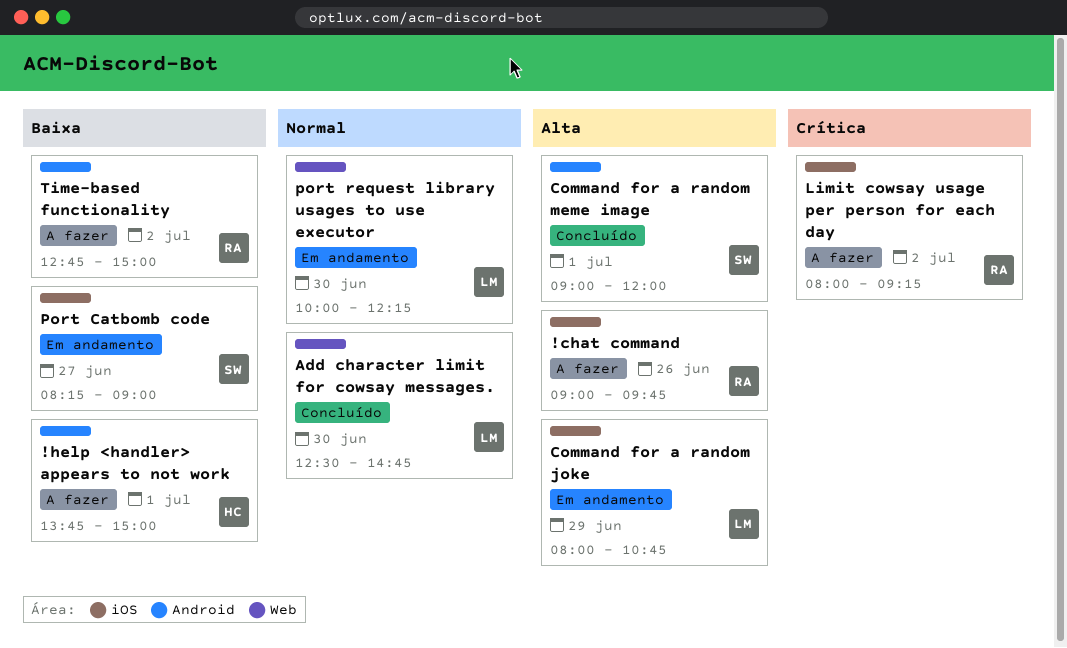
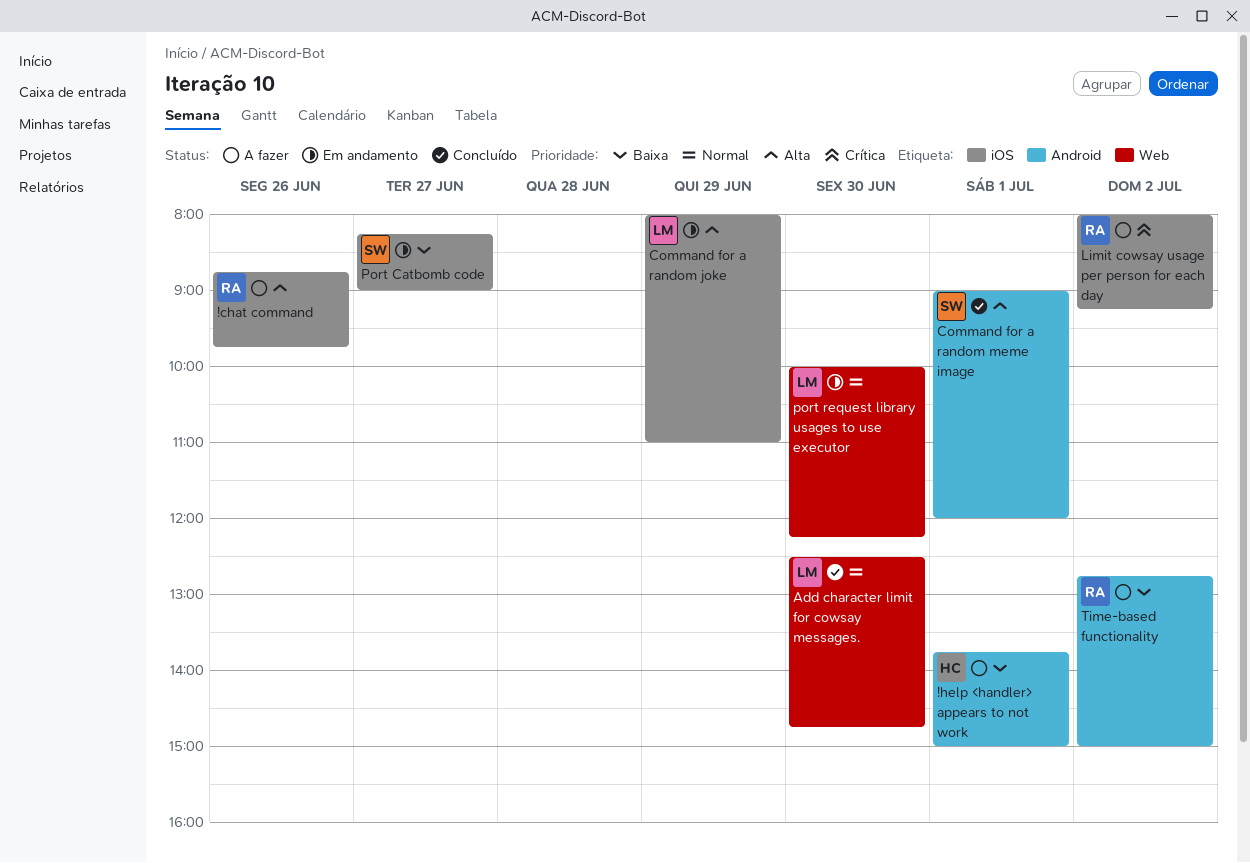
!chat command, begins: 09:00 -> 08:45
Command for a random joke, ends: 10:45 -> 11:00

